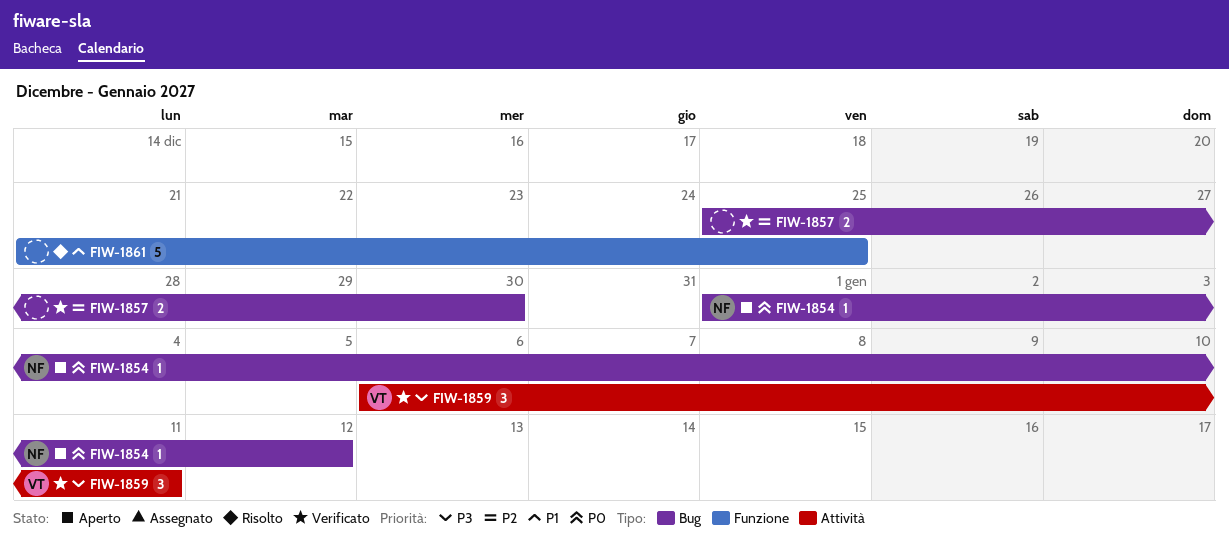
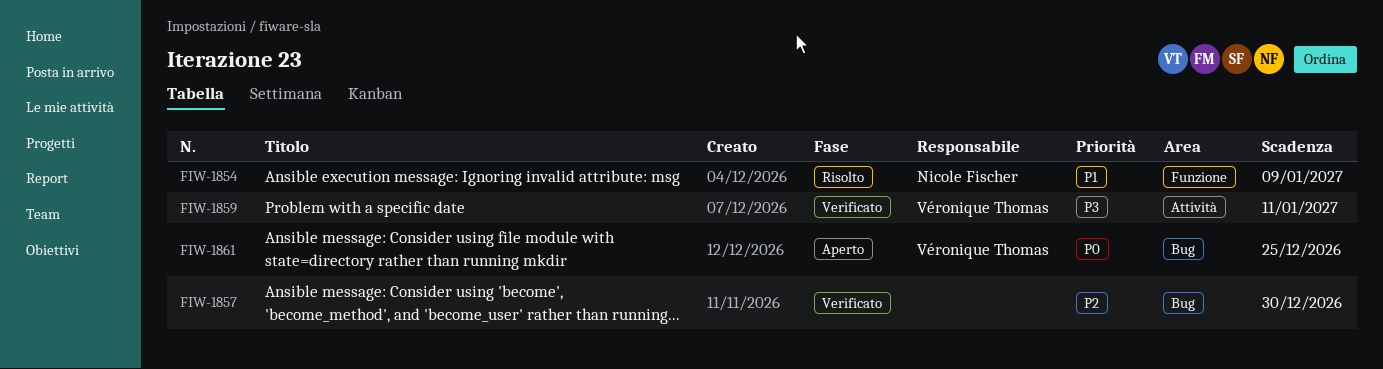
FIW-1854, status: Aperto -> Risolto
FIW-1854, priority: P0 -> P1
FIW-1854, label: Bug -> Funzione
FIW-1854, due: Jan 12 -> Jan 9
FIW-1861, status: Risolto -> Aperto
FIW-1861, owner: none -> Véronique Thomas
FIW-1861, priority: P1 -> P0
FIW-1861, label: Funzione -> Bug

